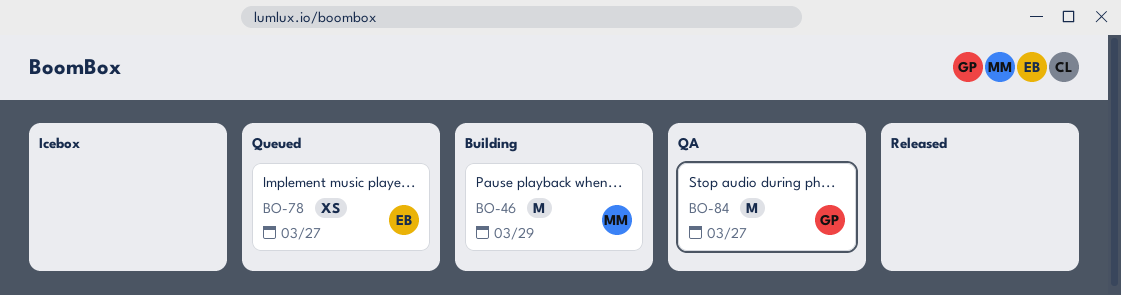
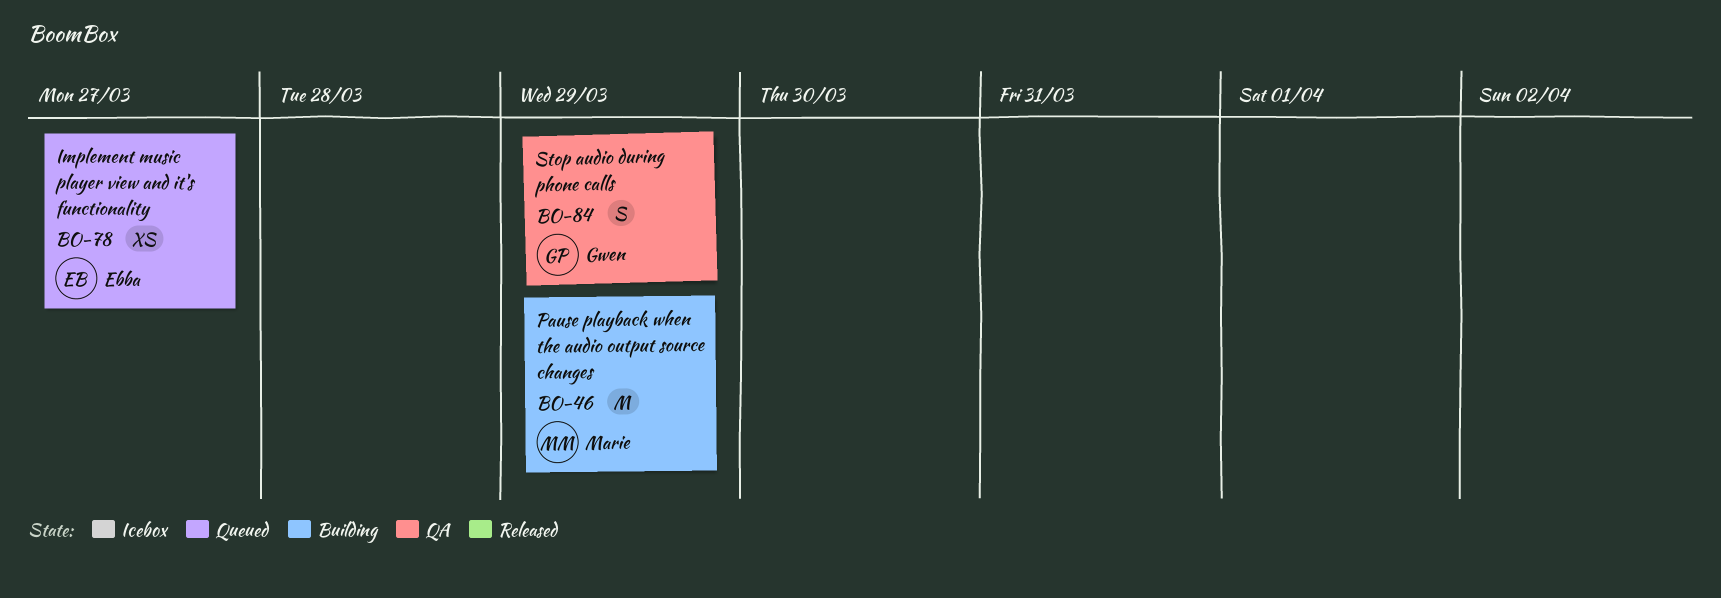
BO-84, estimate: M -> S
BO-84, due: Mar 27 -> Mar 29

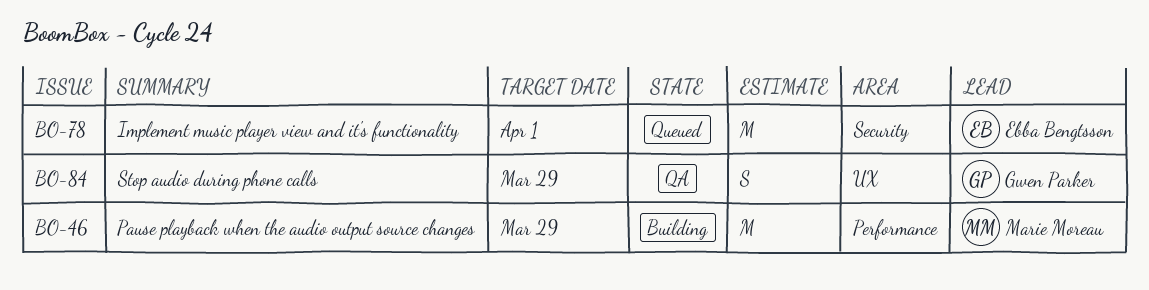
BO-78, estimate: XS -> M
BO-78, due: Mar 27 -> Apr 1

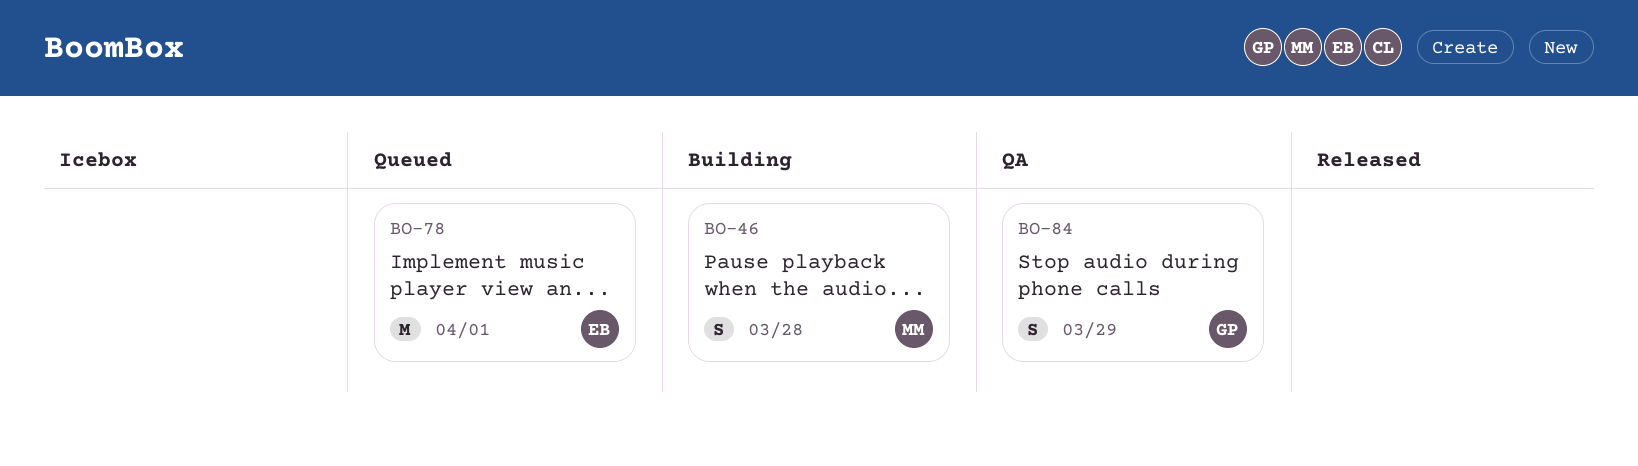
BO-46, estimate: M -> S
BO-46, due: Mar 29 -> Mar 28

